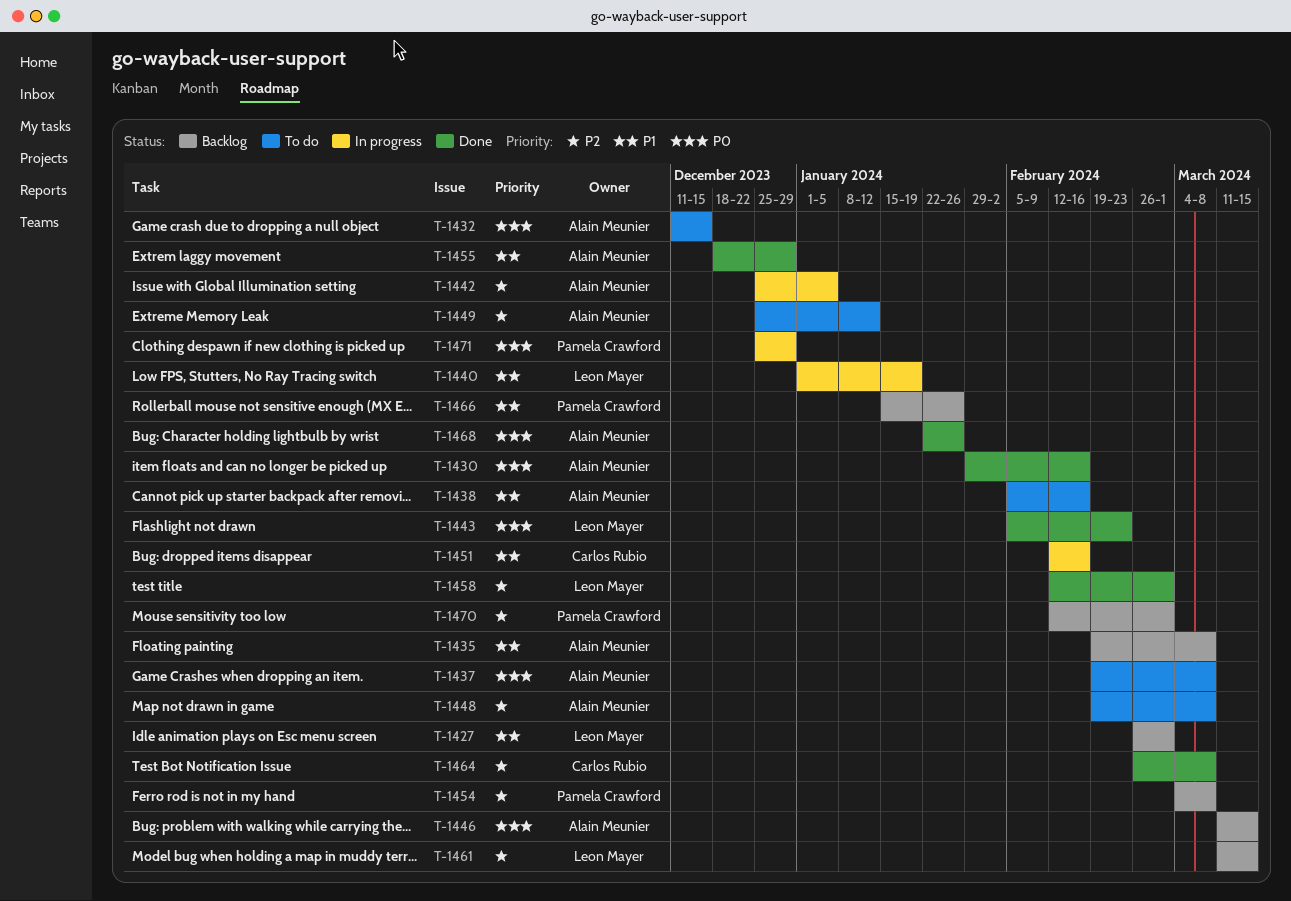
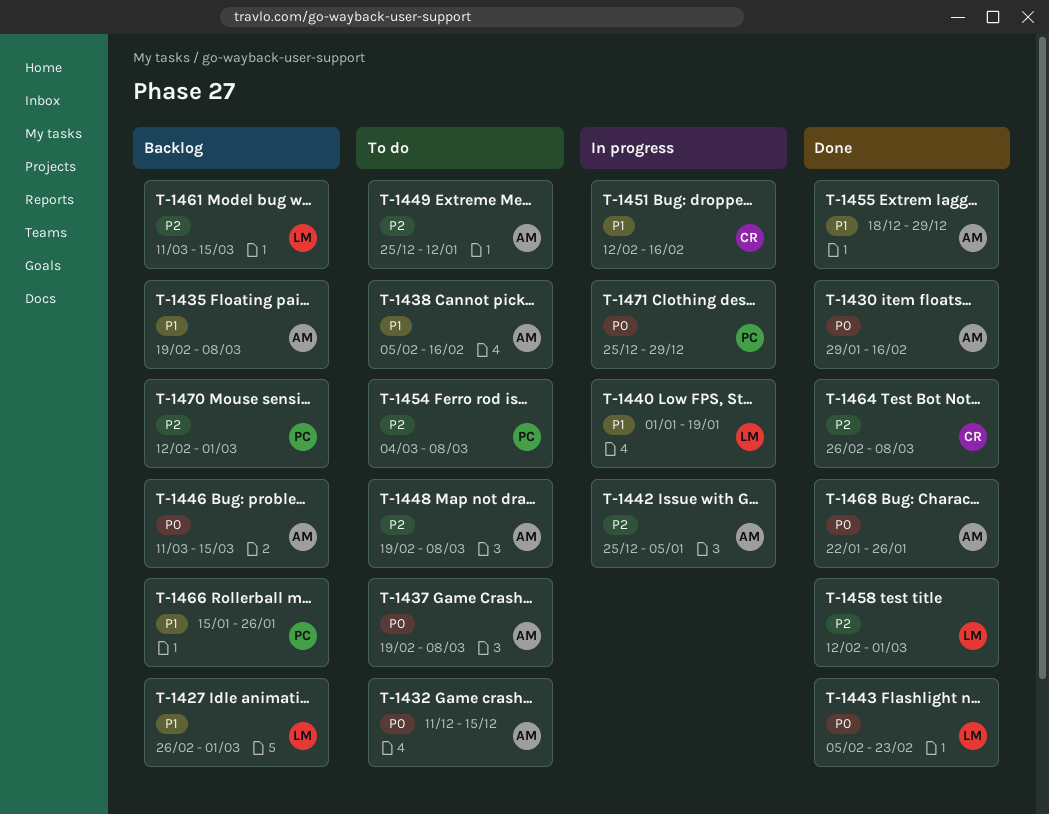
T-1454, status: Backlog -> To do

